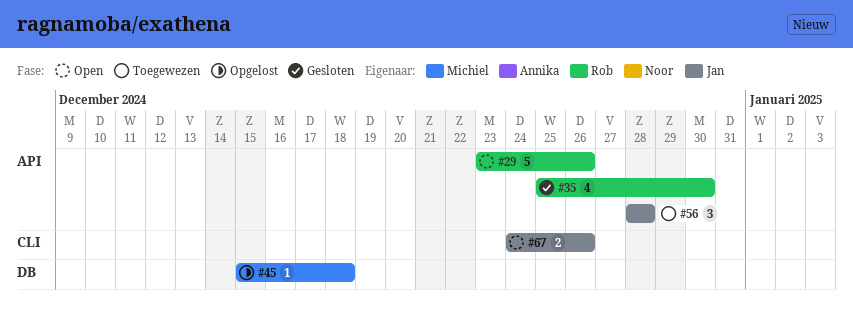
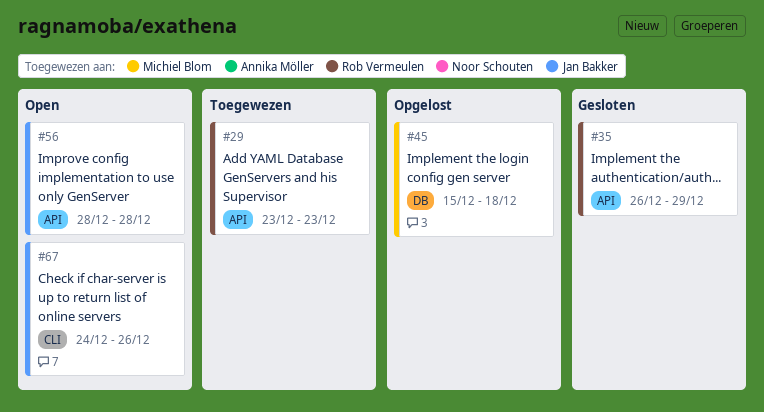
#29, status: Open -> Toegewezen
#29, due: Dec 26 -> Dec 23
#35, start: Dec 25 -> Dec 26
#35, due: Dec 30 -> Dec 29
#56, status: Toegewezen -> Open

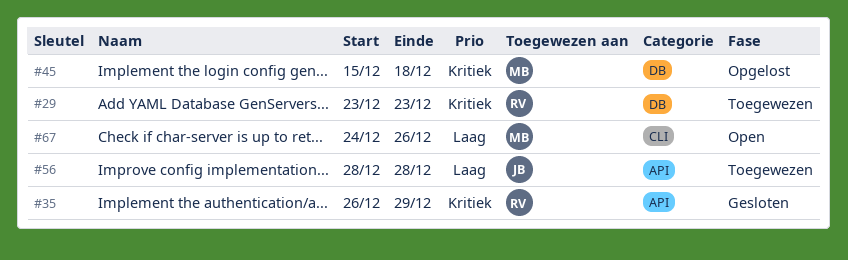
#29, label: API -> DB
#56, status: Open -> Toegewezen
#67, owner: Jan Bakker -> Michiel Blom

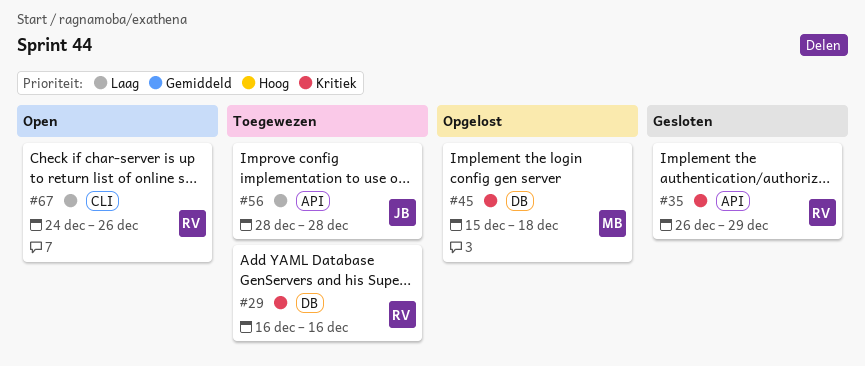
#29, start: Dec 23 -> Dec 16
#29, due: Dec 23 -> Dec 16
#67, owner: MB -> RV

